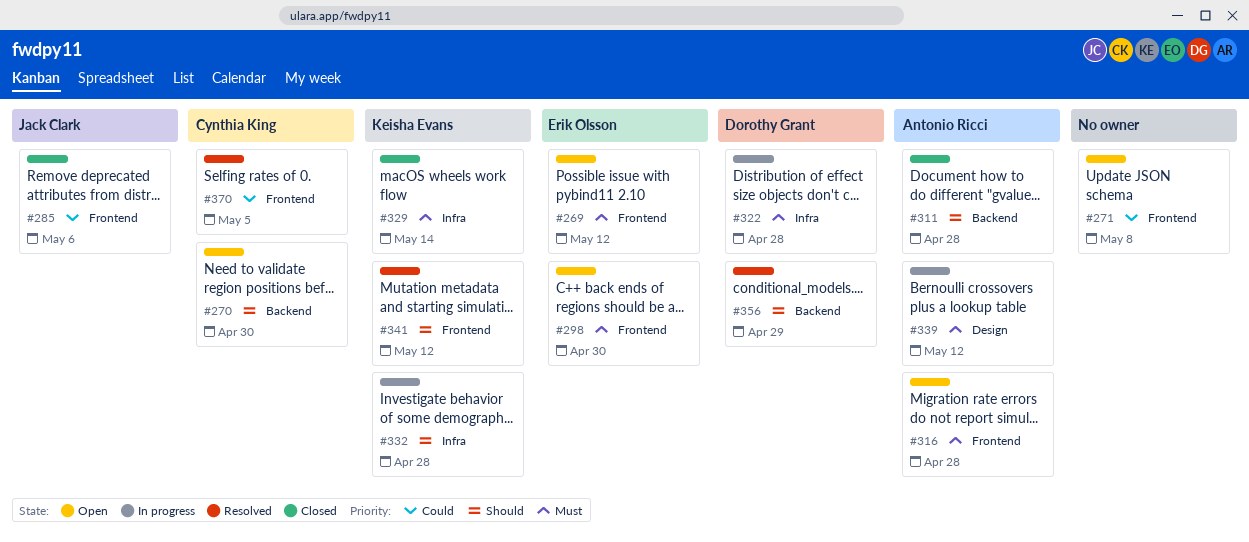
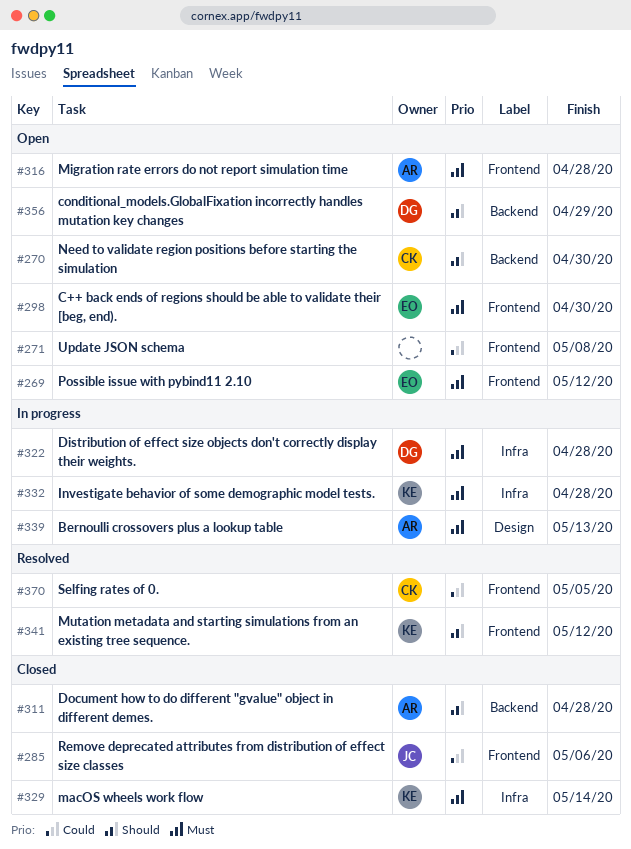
#332, priority: Should -> Must
#339, due: May 12 -> May 13
#356, status: Resolved -> Open

